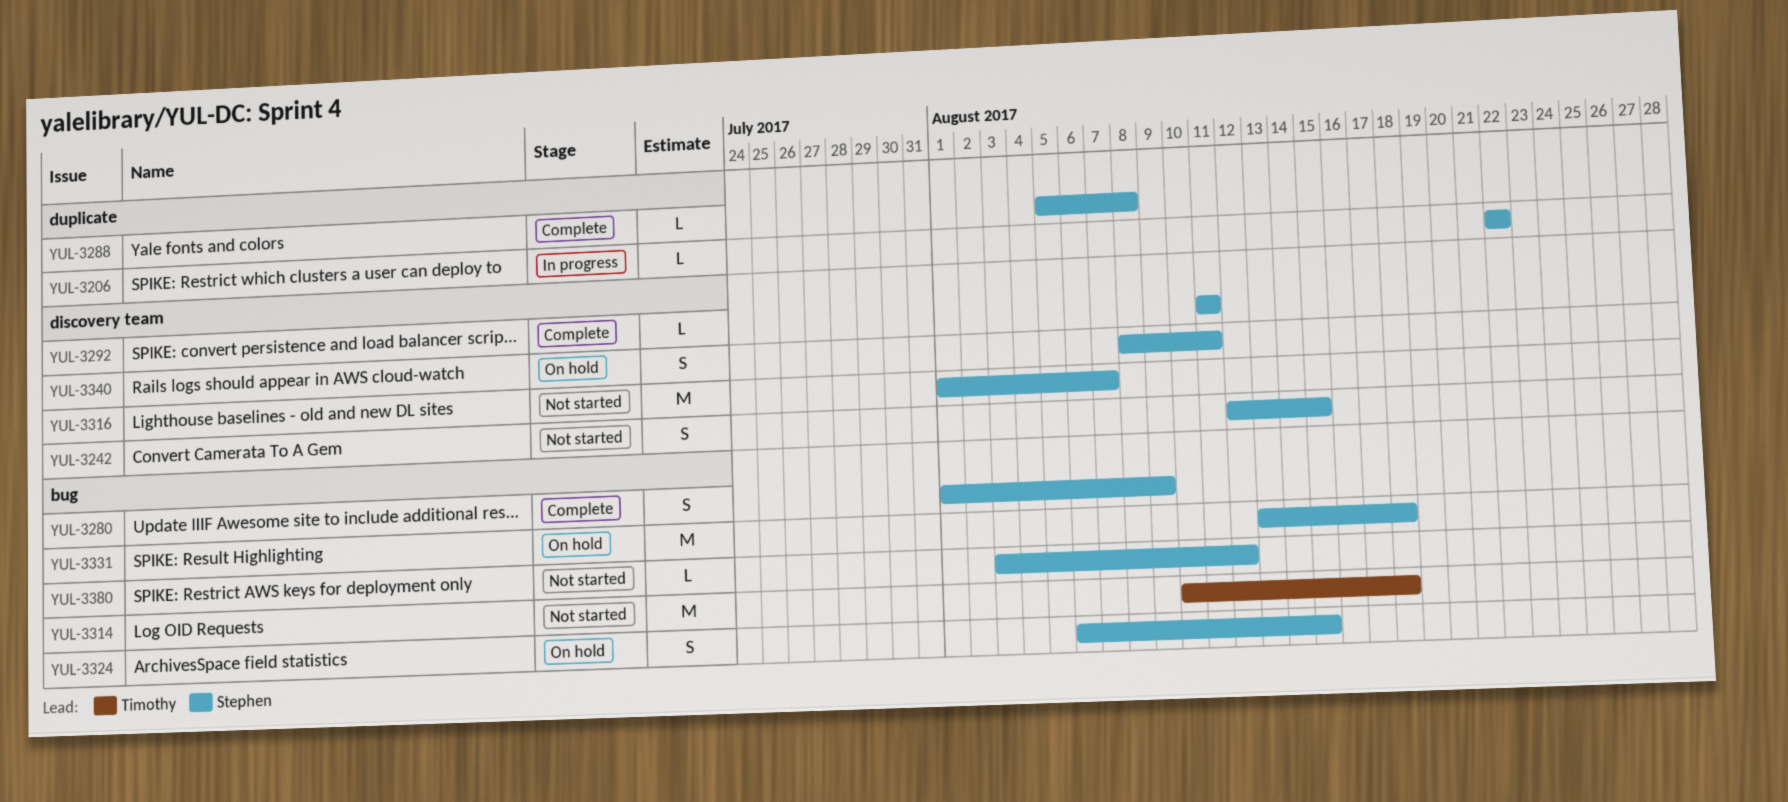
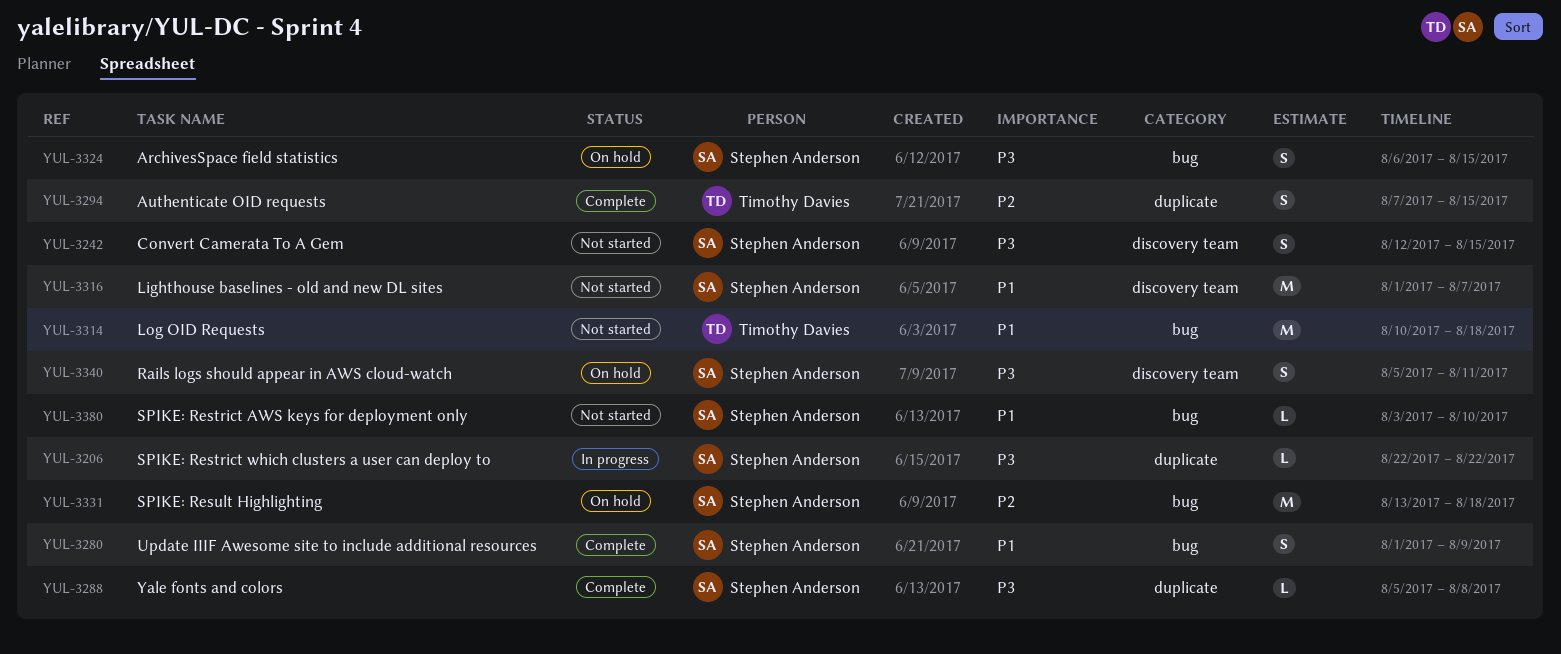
YUL-3292: present -> none
YUL-3294: none -> present
YUL-3340, start: Aug 8 -> Aug 5
YUL-3380, due: Aug 12 -> Aug 10

